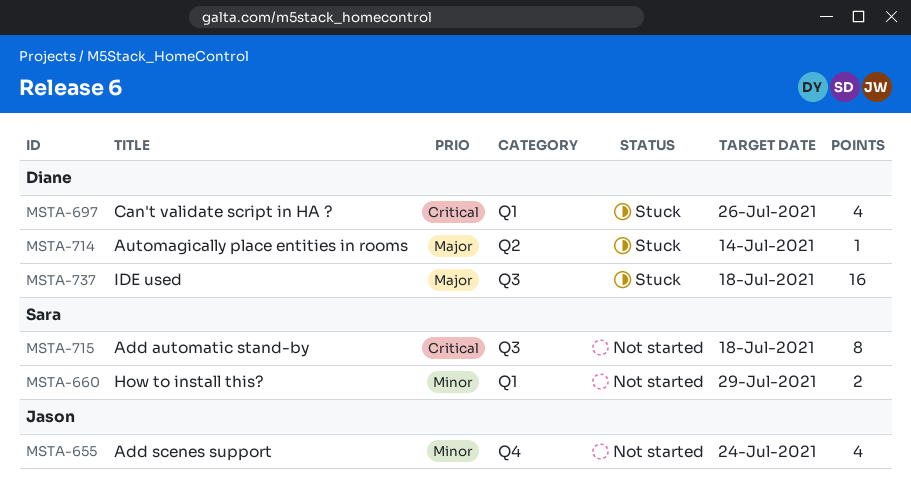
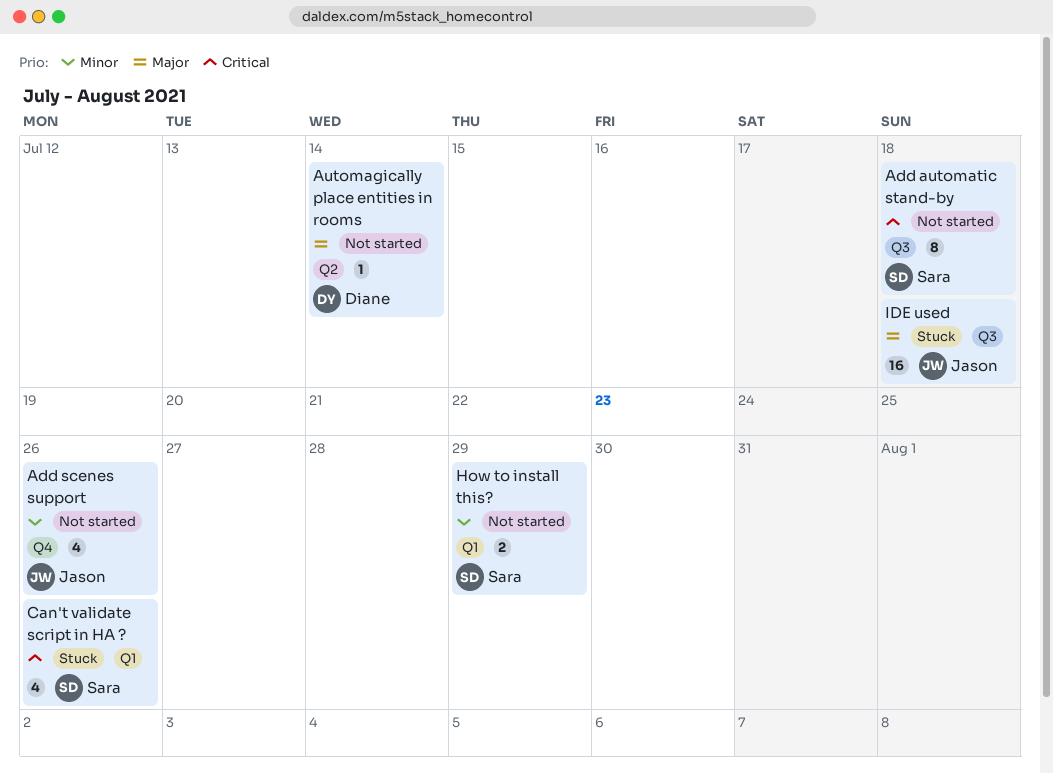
Add scenes support, due: Jul 24 -> Jul 26
Automagically place entities in rooms, status: Stuck -> Not started
Can't validate script in HA ?, owner: Diane -> Sara
IDE used, owner: Diane -> Jason

